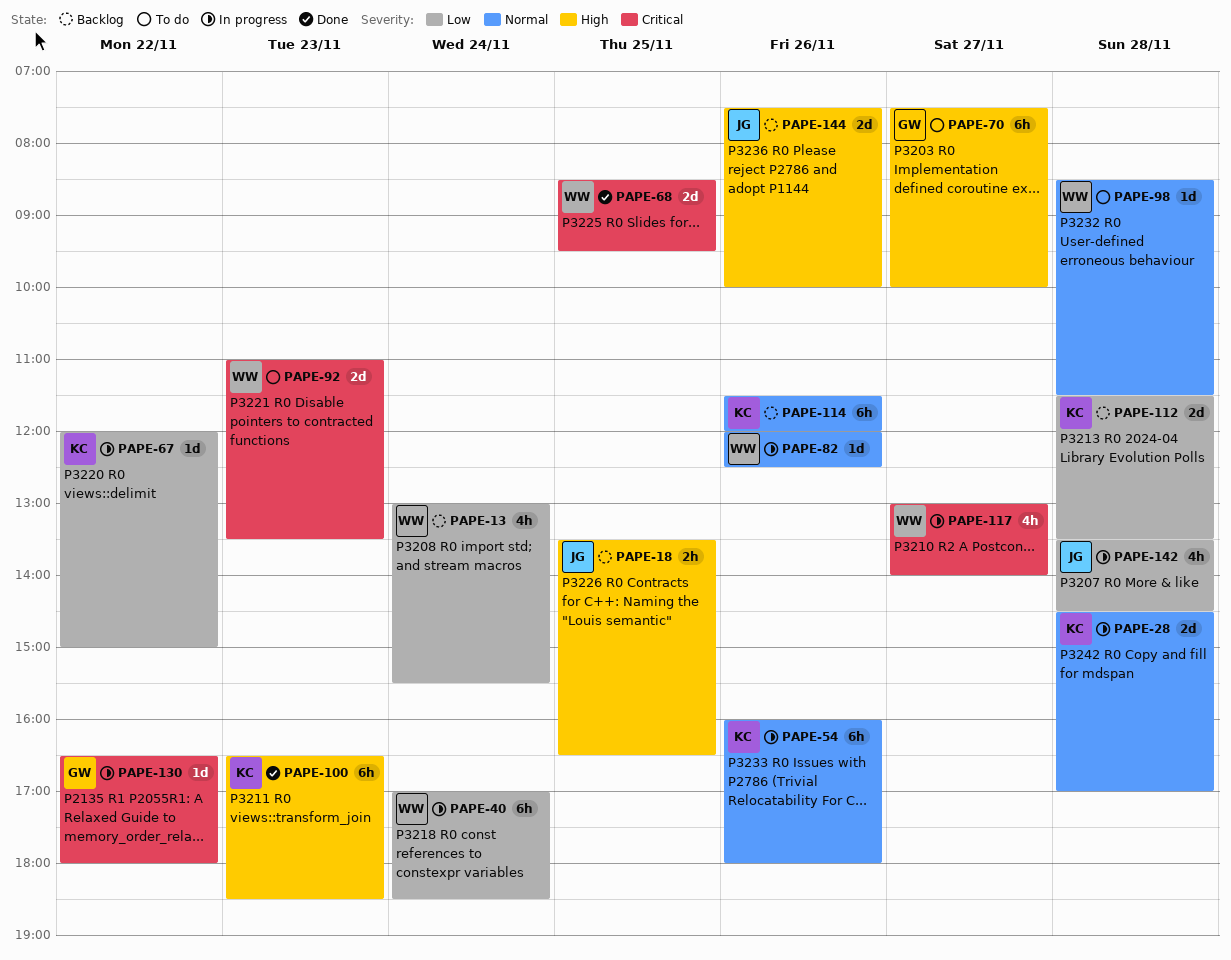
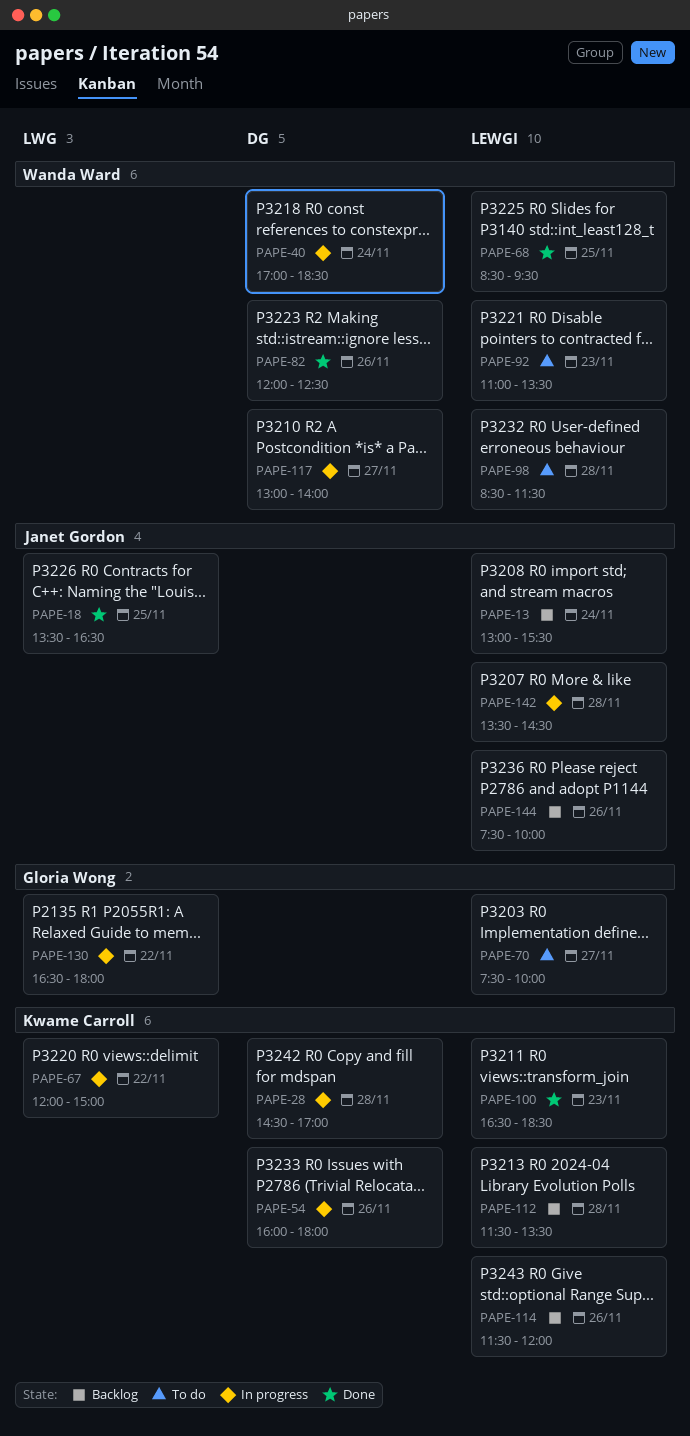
PAPE-13, owner: Wanda Ward -> Janet Gordon
PAPE-18, status: Backlog -> Done
PAPE-82, status: In progress -> Done

